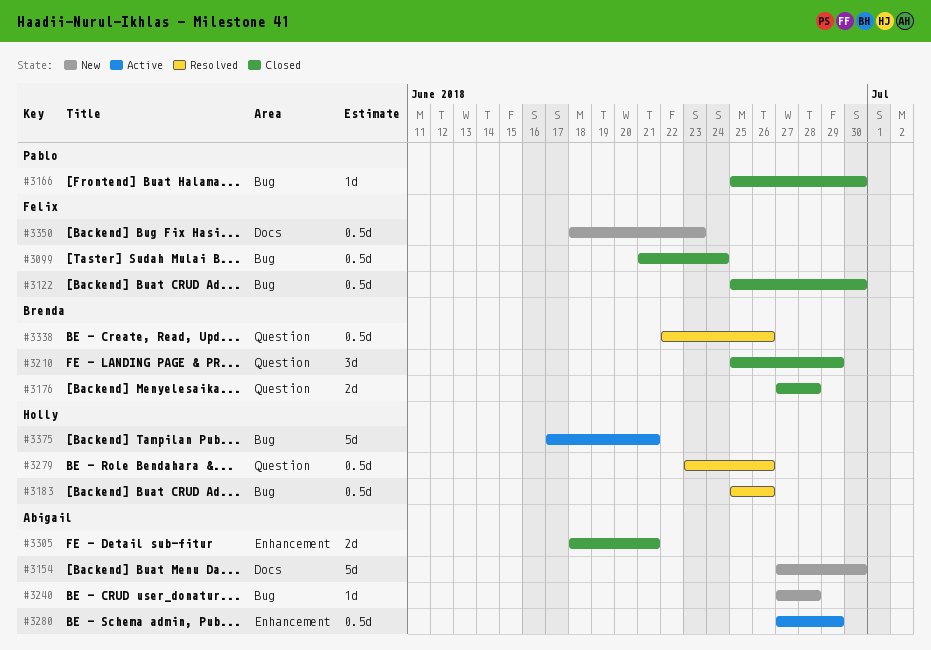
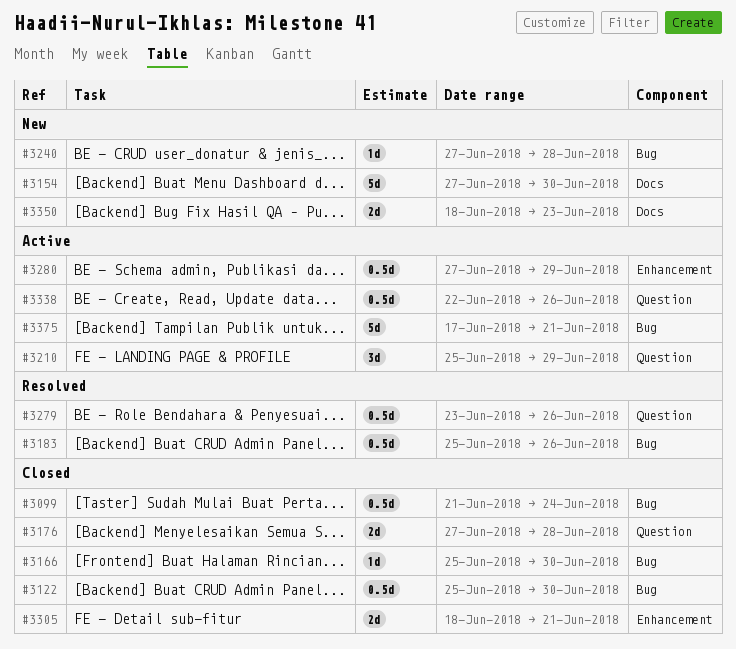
#3210, status: Closed -> Active
#3338, status: Resolved -> Active
#3350, estimate: 0.5d -> 2d

